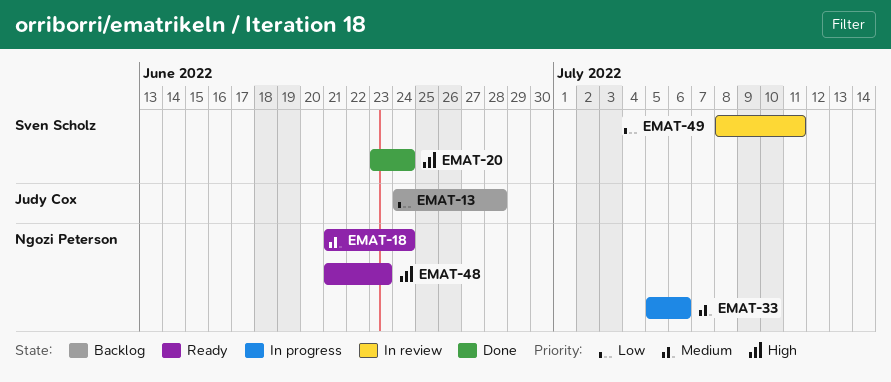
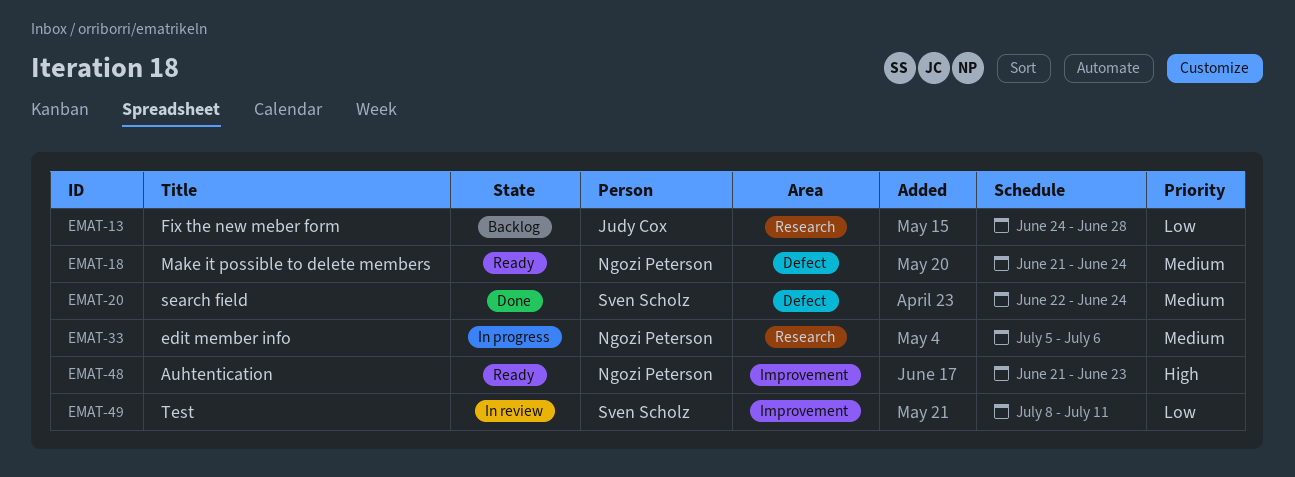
EMAT-20, priority: High -> Medium
EMAT-20, start: Jun 23 -> Jun 22

